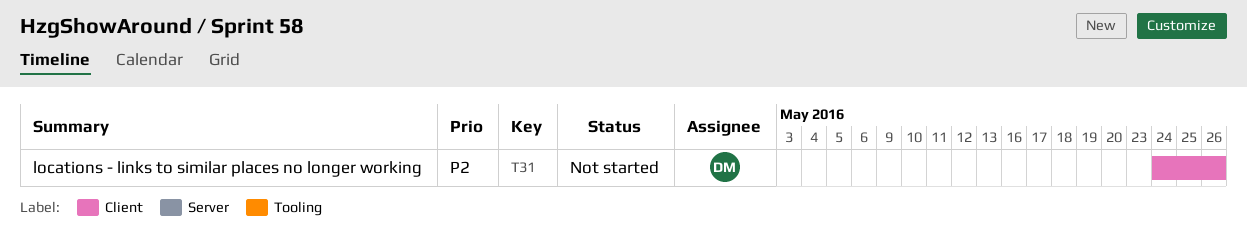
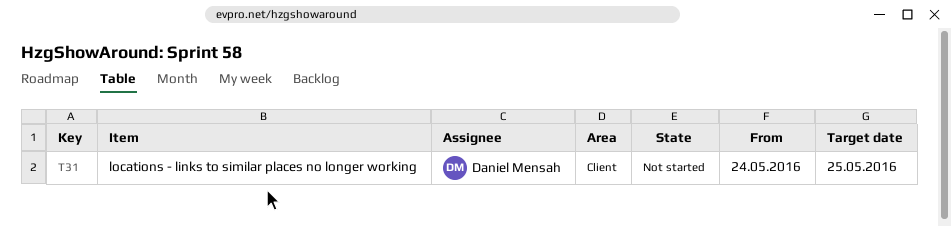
T31, due: May 26 -> May 25

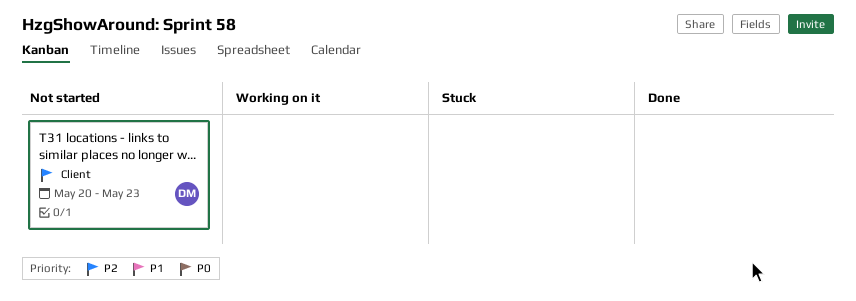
T31, start: May 24 -> May 20
T31, due: May 25 -> May 23

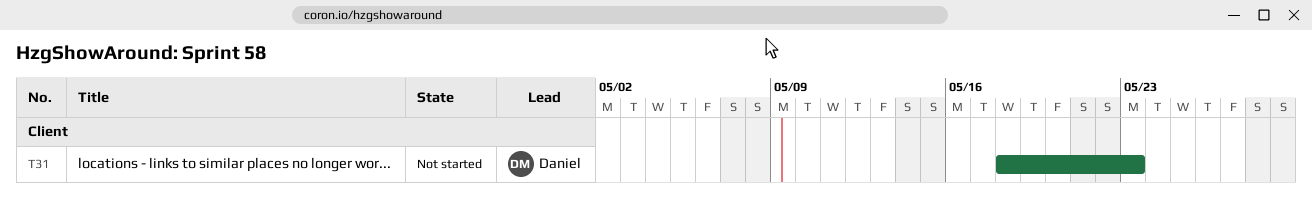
T31, start: May 20 -> May 18

